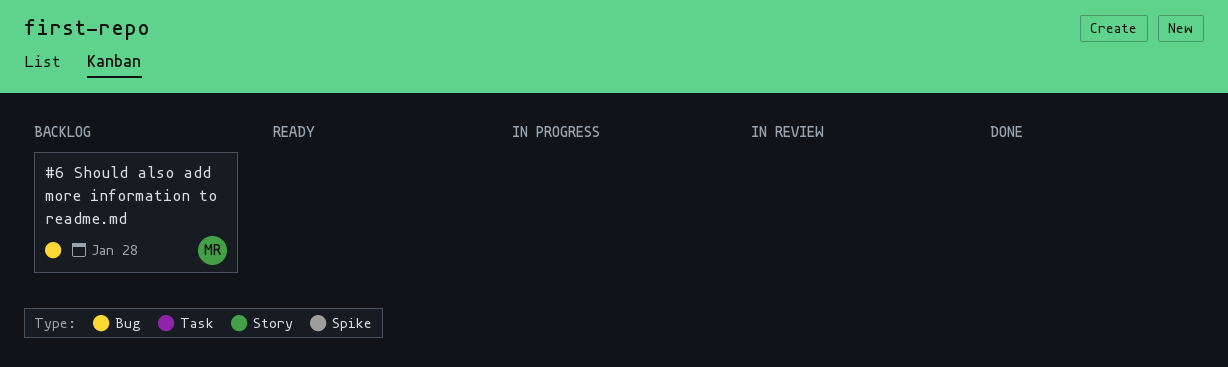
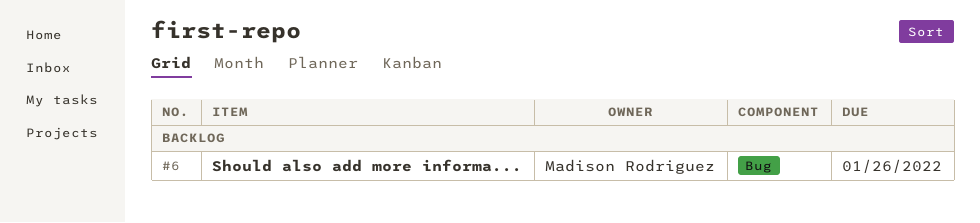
#6, due: Jan 28 -> Jan 26

